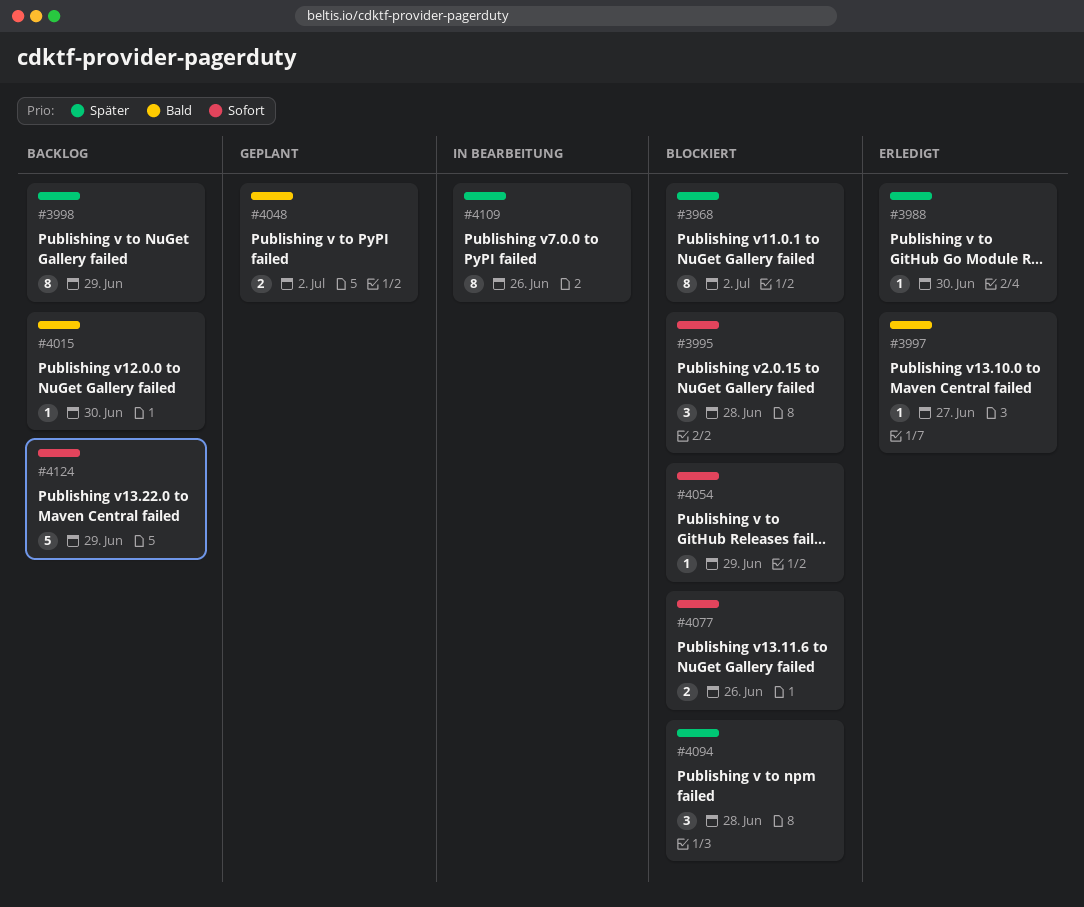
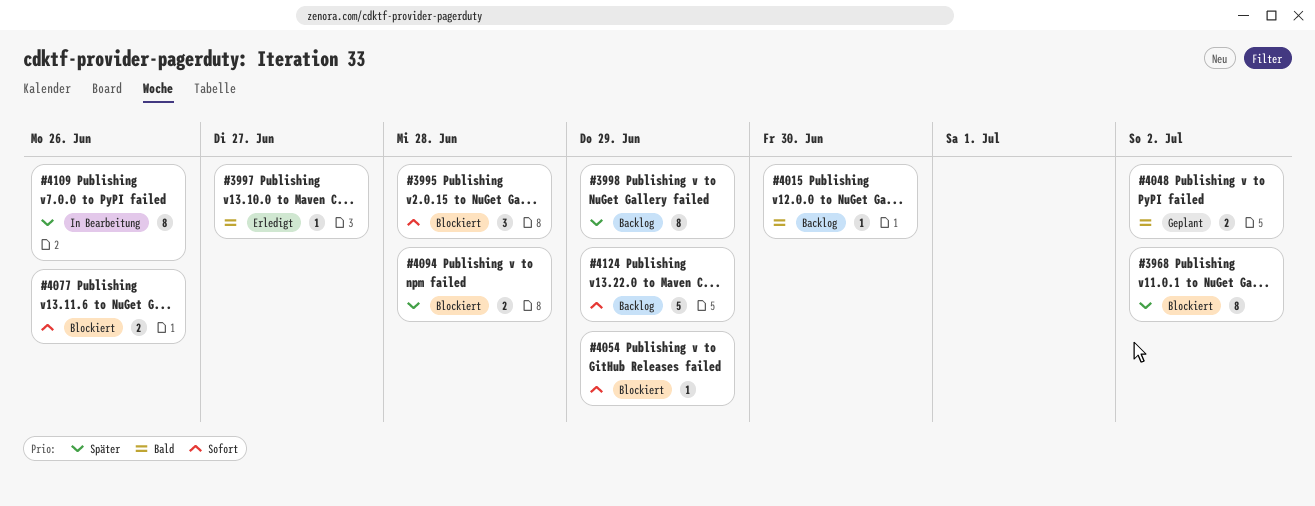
#3988: present -> none
#4094, estimate: 3 -> 2

